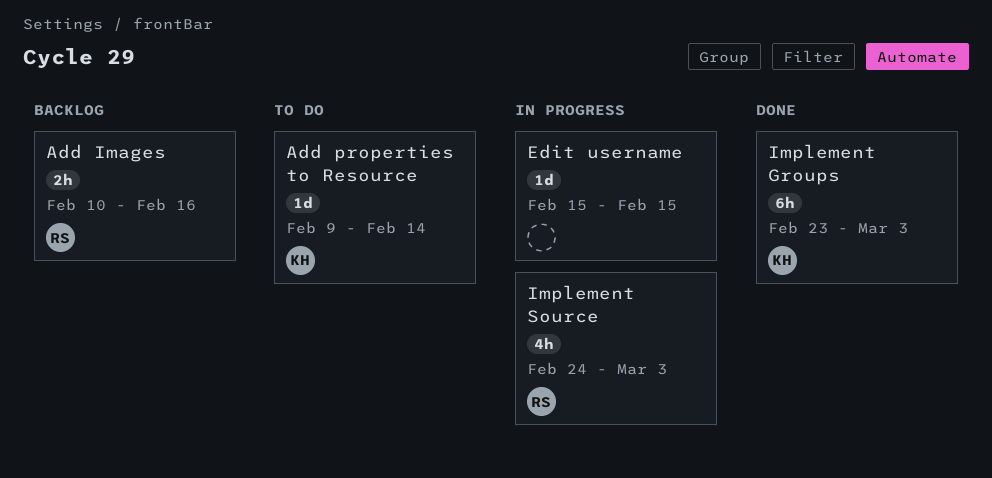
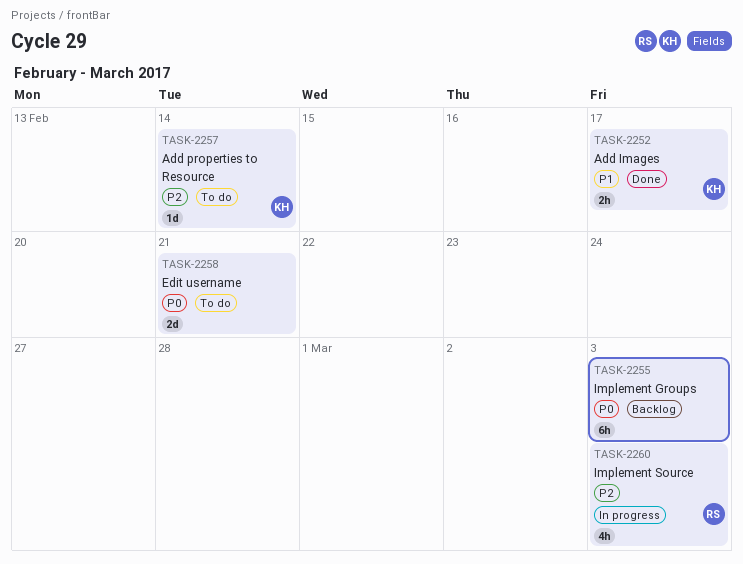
Add Images, status: Backlog -> Done
Add Images, owner: RS -> KH
Add Images, due: Feb 16 -> Feb 17
Edit username, status: In progress -> To do
Edit username, estimate: 1d -> 2d
Edit username, due: Feb 15 -> Feb 21
Implement Groups, status: Done -> Backlog
Implement Groups, owner: KH -> none

